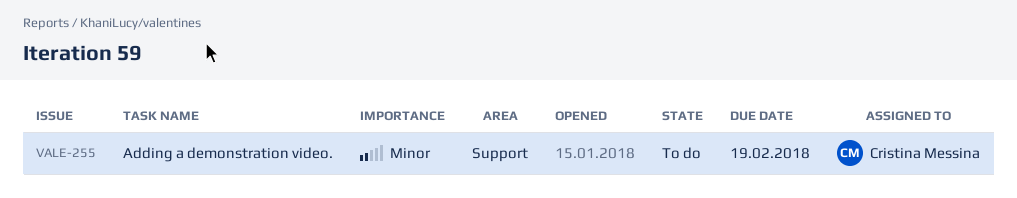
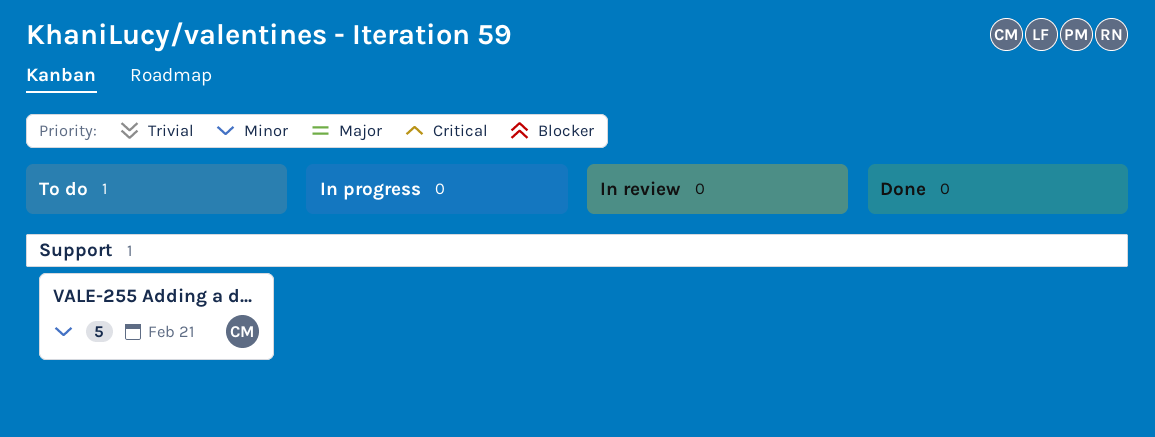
VALE-255, due: Feb 19 -> Feb 21

